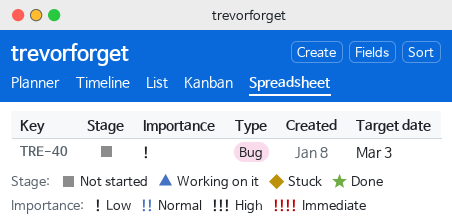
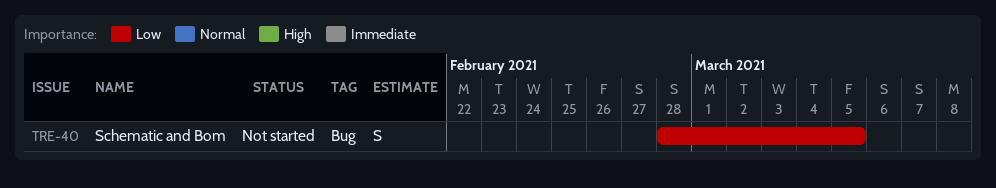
TRE-40, due: Mar 3 -> Mar 5

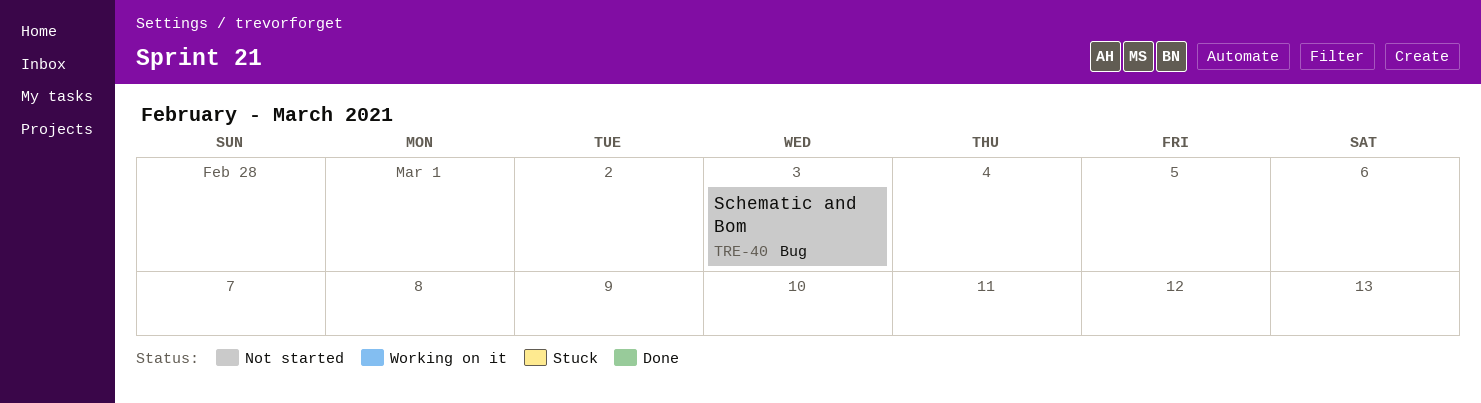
TRE-40, due: Mar 5 -> Mar 3

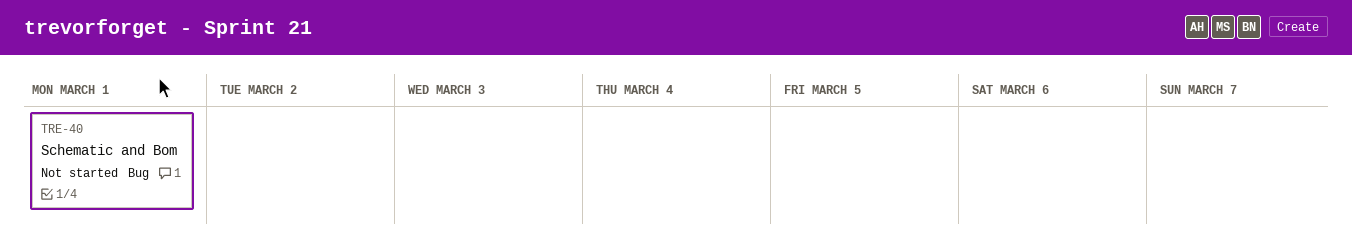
TRE-40, due: Mar 3 -> Mar 1

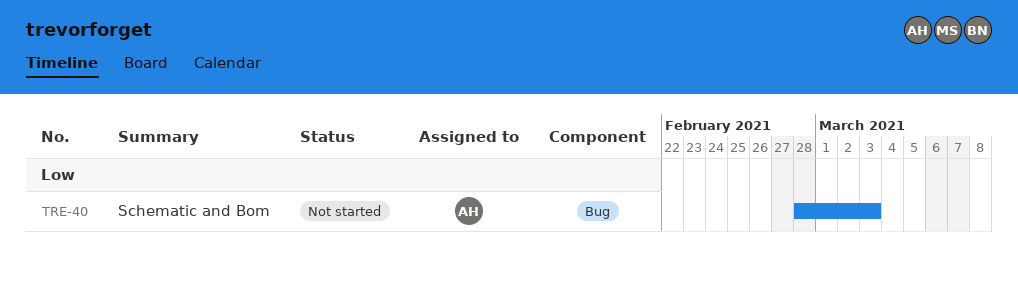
TRE-40, due: Mar 1 -> Mar 3

